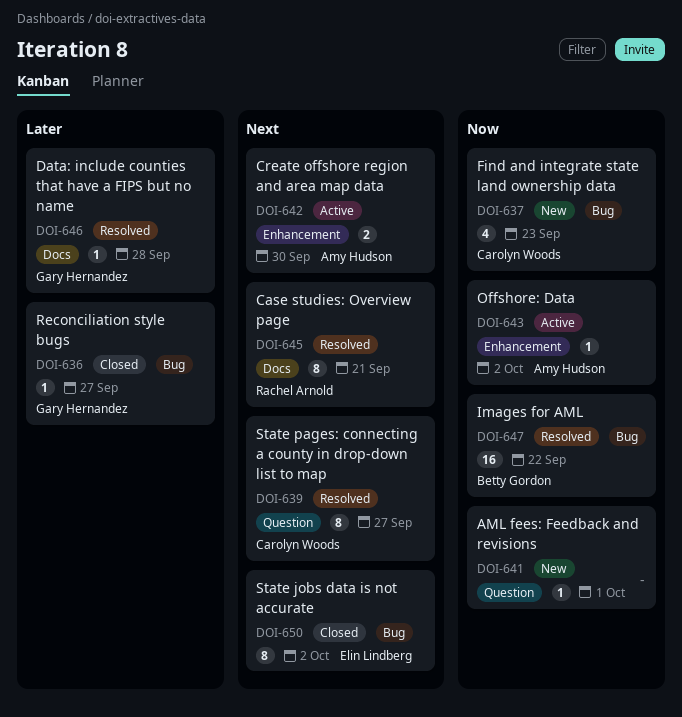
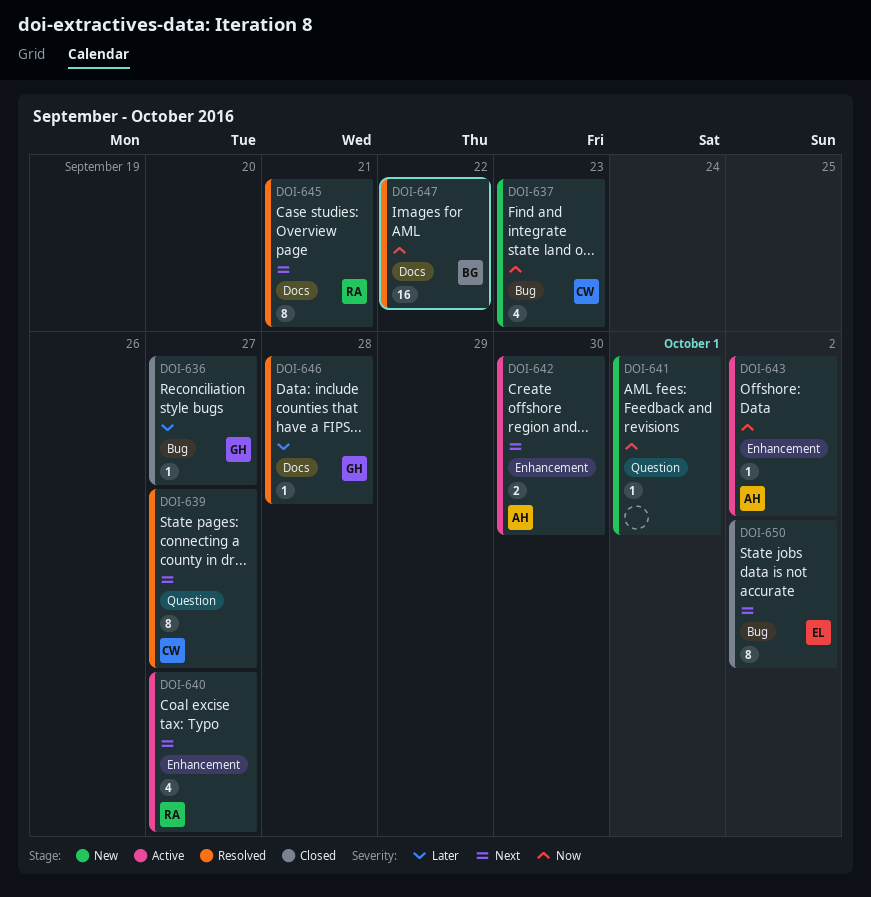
DOI-640: none -> present
DOI-647, label: Bug -> Docs

